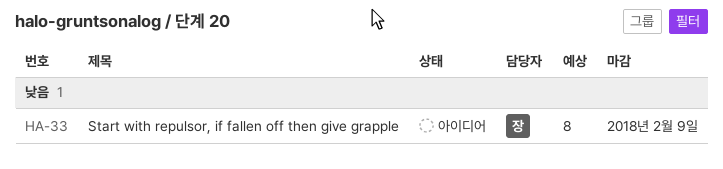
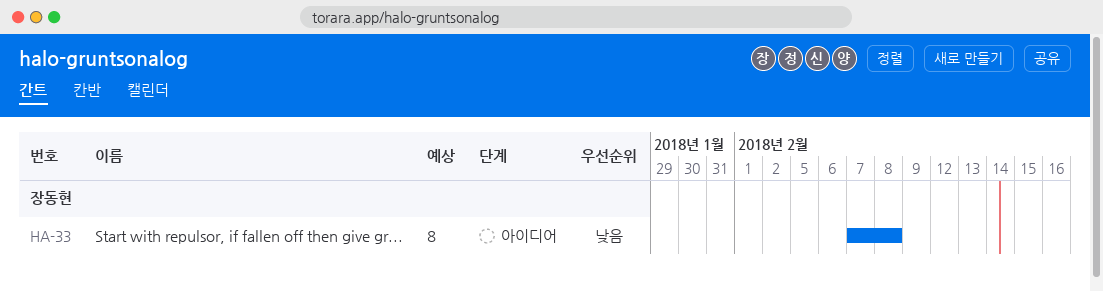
HA-33, due: Feb 9 -> Feb 8

